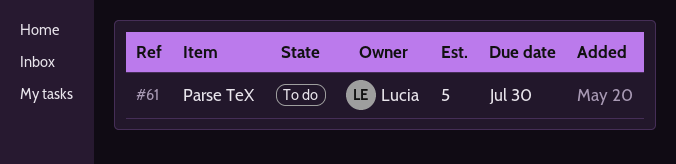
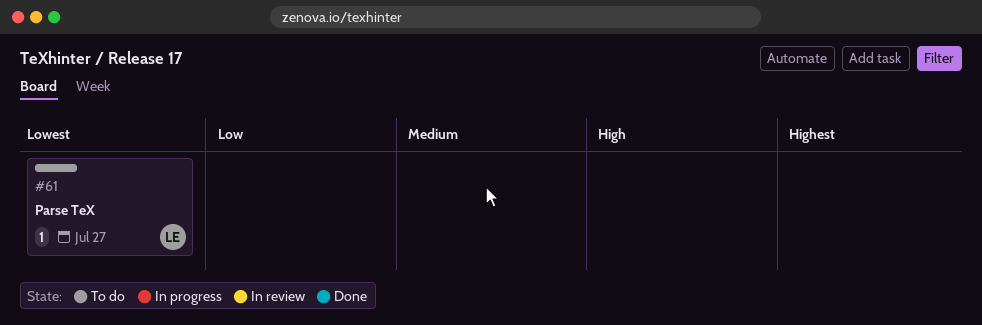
#61, estimate: 5 -> 1
#61, due: Jul 30 -> Jul 27

